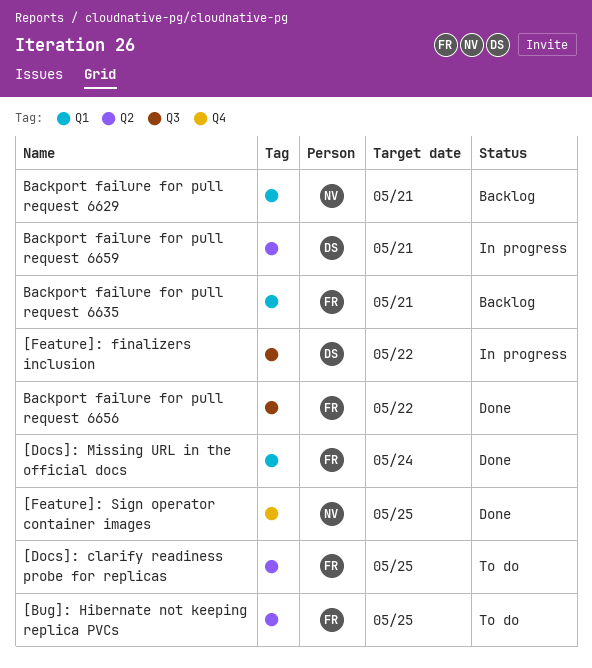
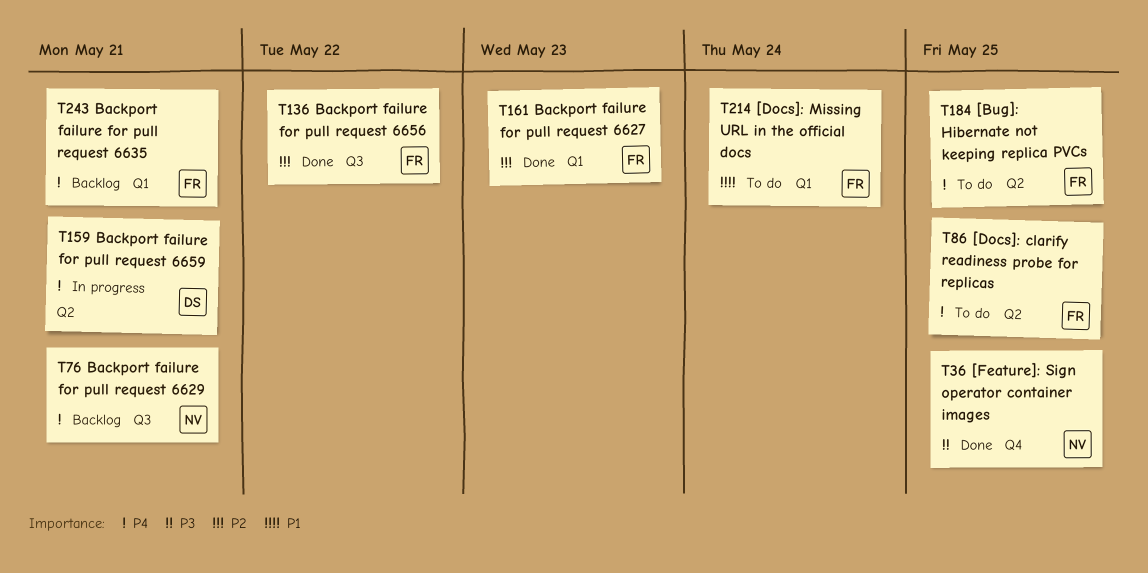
[Docs]: Missing URL in the official docs, status: Done -> To do
[Feature]: finalizers inclusion: present -> none
Backport failure for pull request 6627: none -> present
Backport failure for pull request 6629, label: Q1 -> Q3

